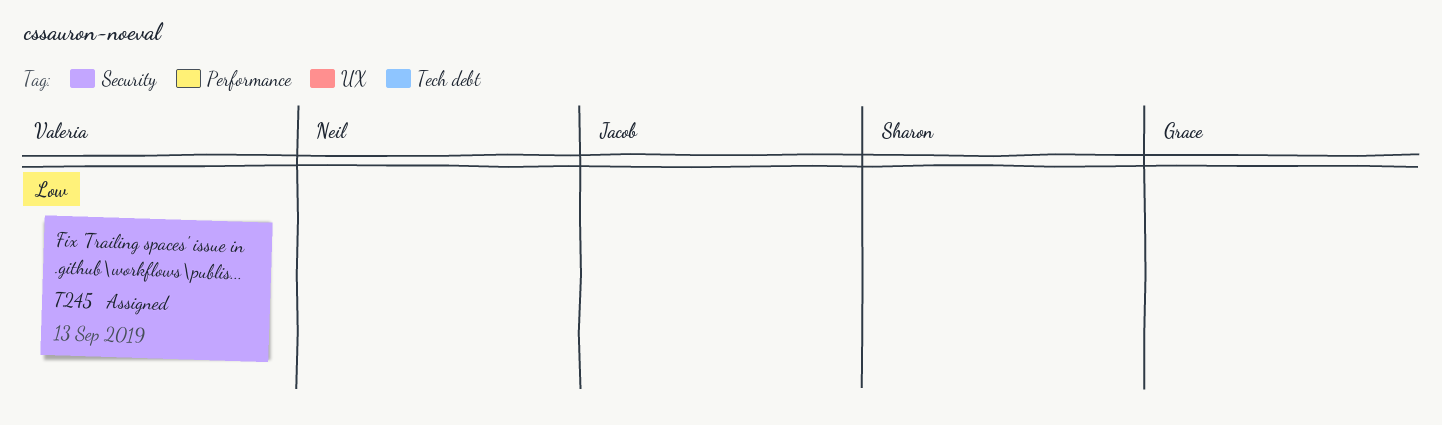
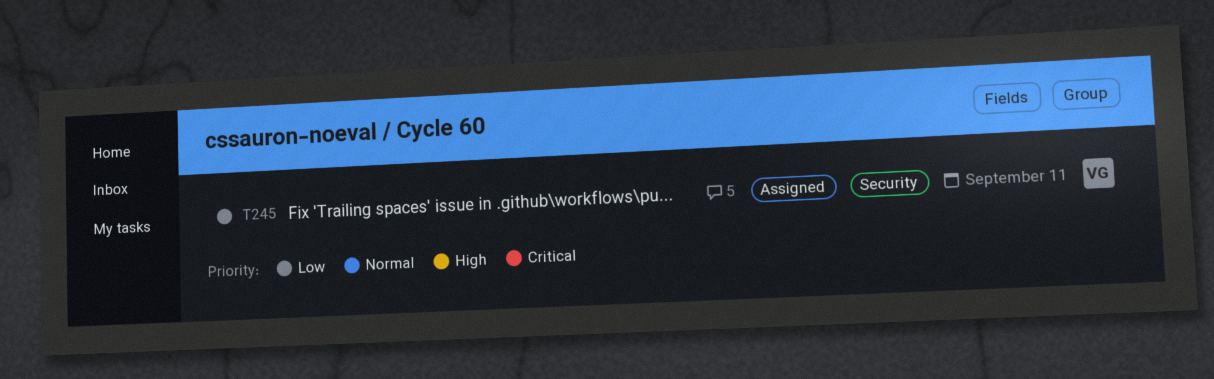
T245, due: Sep 13 -> Sep 11

